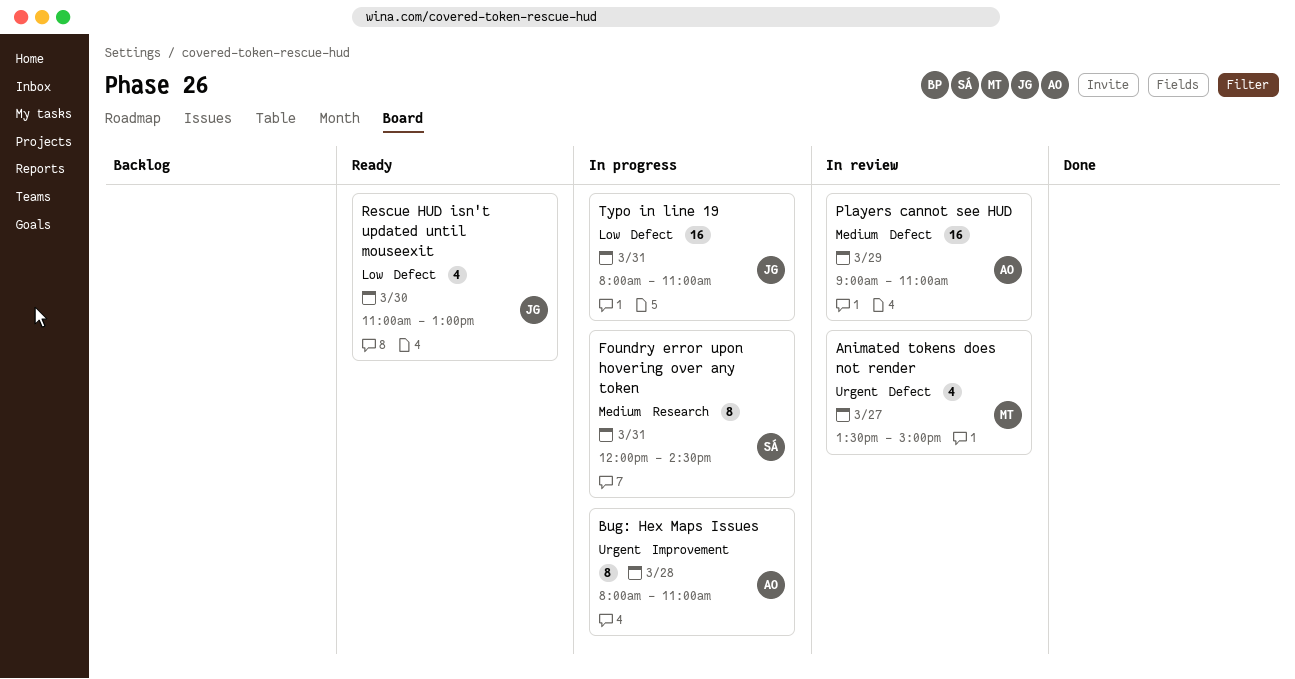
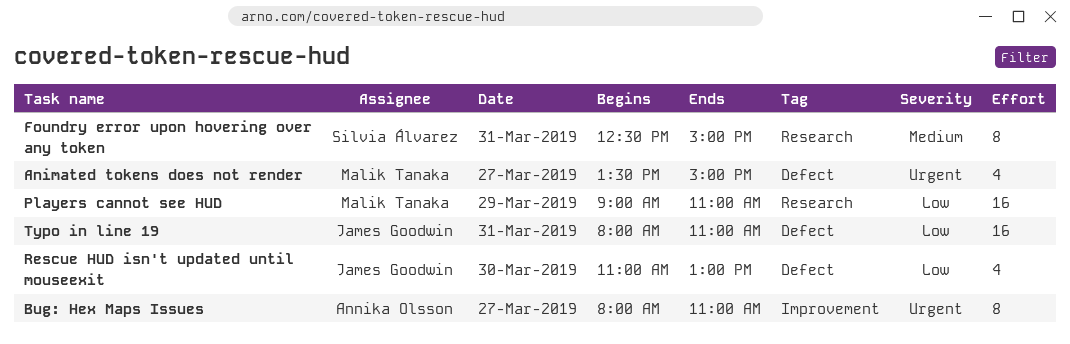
Bug: Hex Maps Issues, day: Mar 28 -> Mar 27
Foundry error upon hovering over any token, begins: 12:00 -> 12:30
Foundry error upon hovering over any token, ends: 14:30 -> 15:00
Players cannot see HUD, owner: Annika Olsson -> Malik Tanaka
Players cannot see HUD, priority: Medium -> Low
Players cannot see HUD, label: Defect -> Research

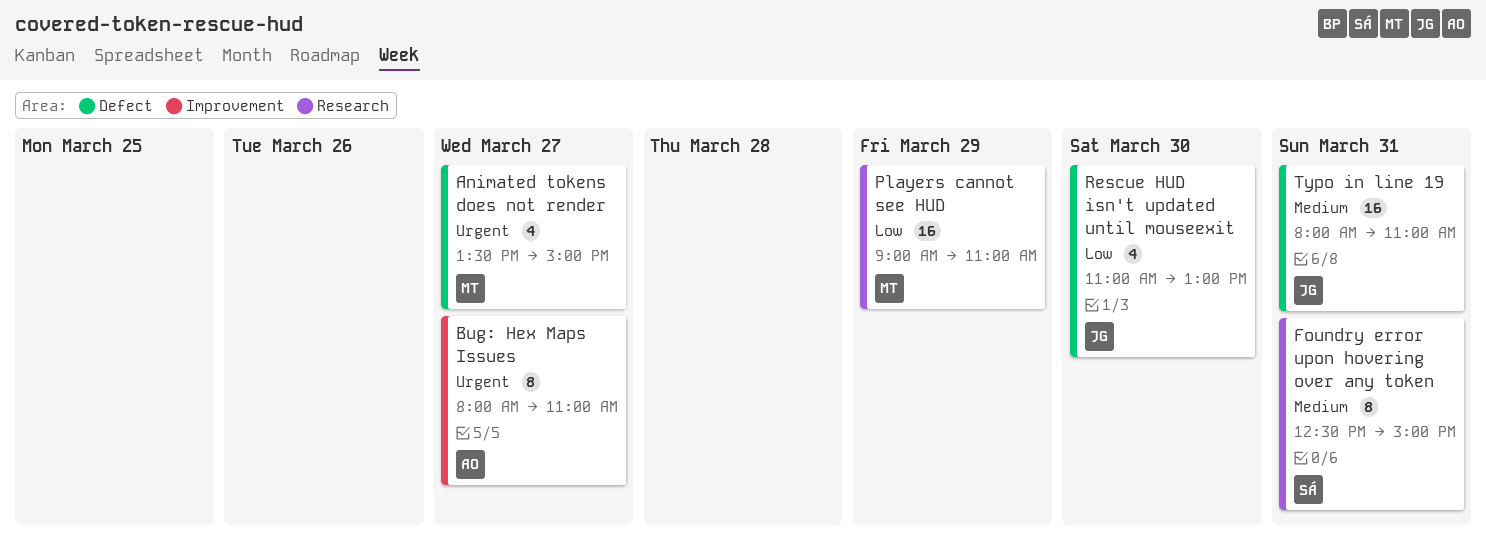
Typo in line 19, priority: Low -> Medium

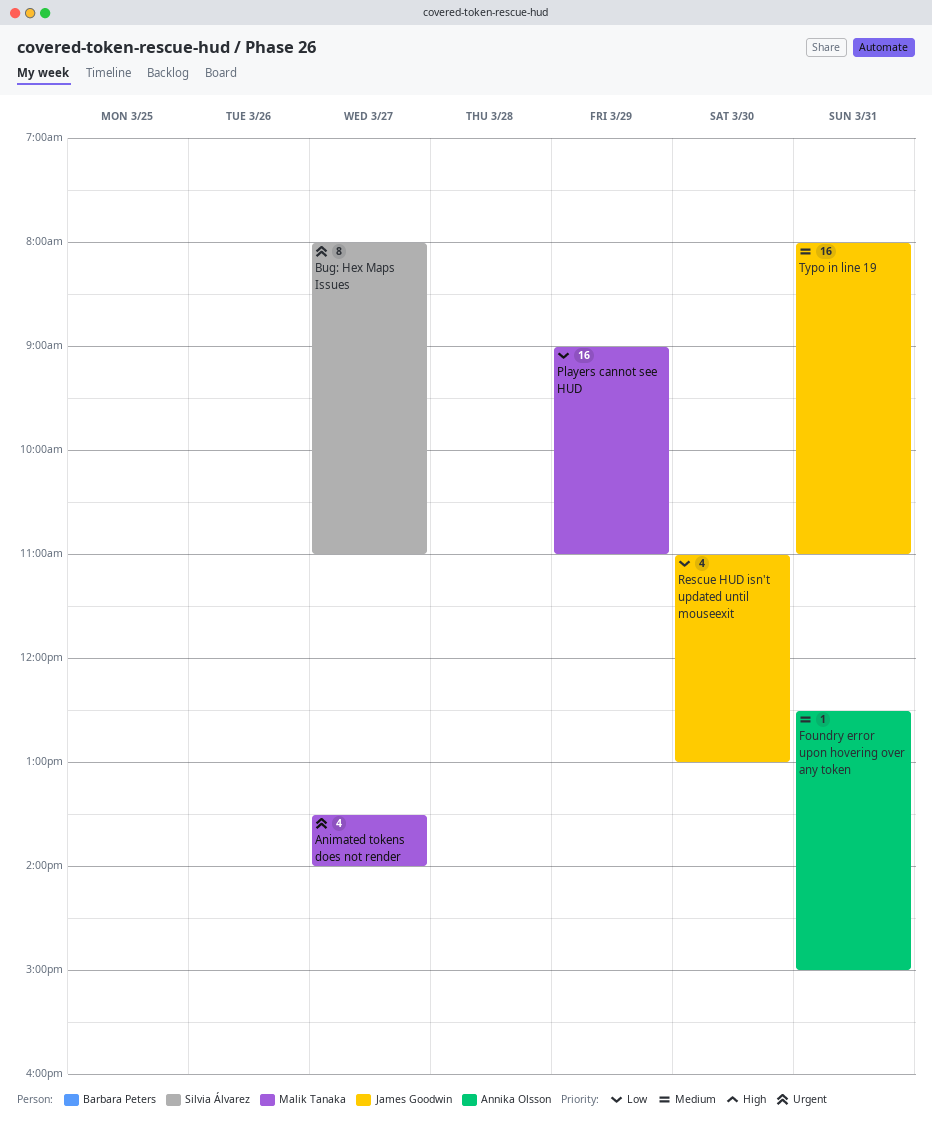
Animated tokens does not render, ends: 15:00 -> 14:00
Bug: Hex Maps Issues, owner: Annika Olsson -> Silvia Álvarez
Foundry error upon hovering over any token, owner: Silvia Álvarez -> Annika Olsson
Foundry error upon hovering over any token, estimate: 8 -> 1

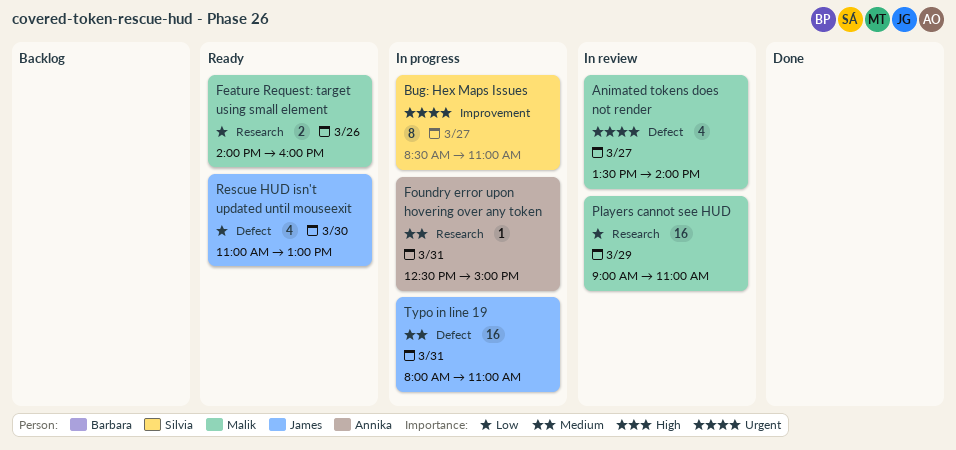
Bug: Hex Maps Issues, begins: 08:00 -> 08:30
Feature Request: target using small element: none -> present

